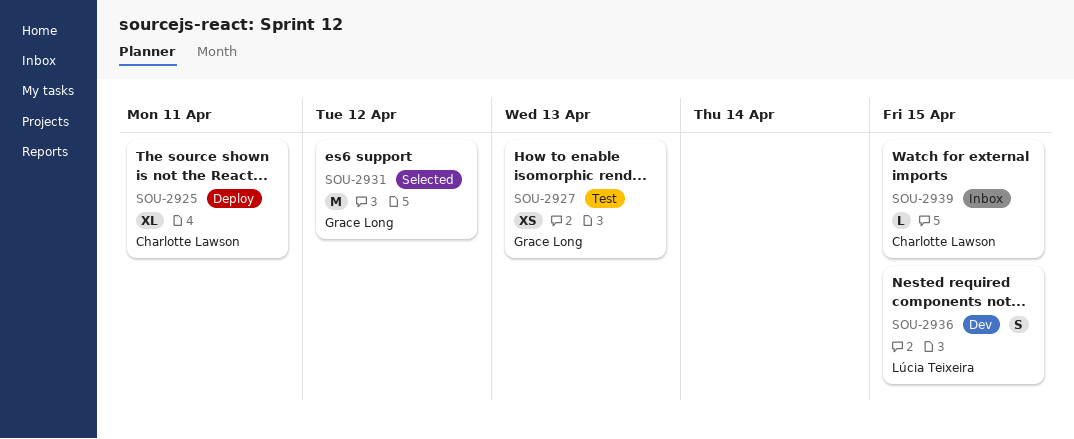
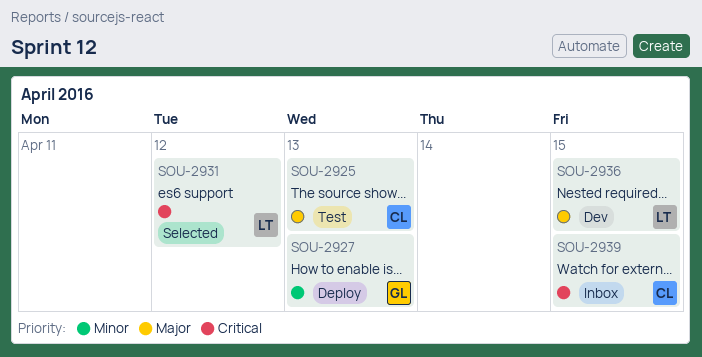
SOU-2925, status: Deploy -> Test
SOU-2925, due: Apr 11 -> Apr 13
SOU-2927, status: Test -> Deploy
SOU-2931, owner: Grace Long -> Lúcia Teixeira

